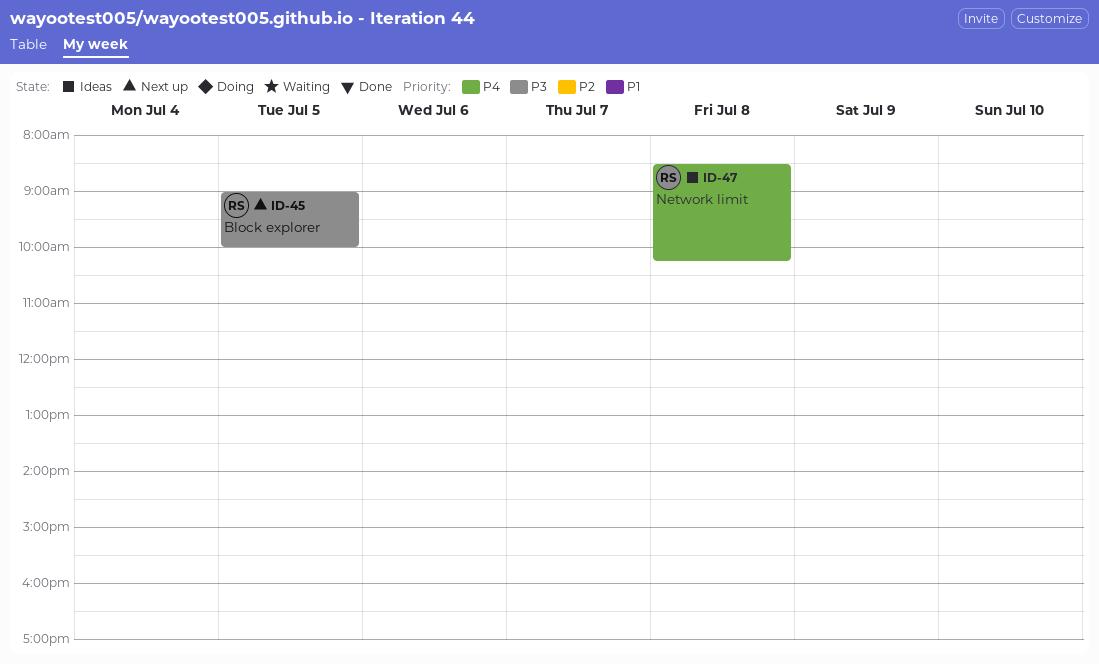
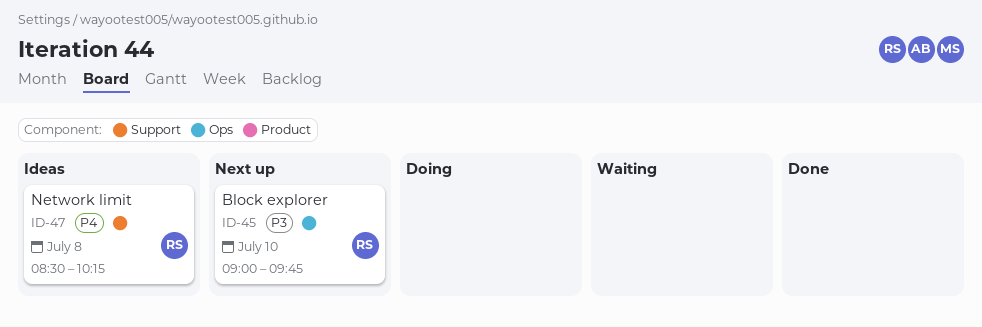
ID-45, day: Jul 5 -> Jul 10
ID-45, ends: 10:00 -> 09:45

